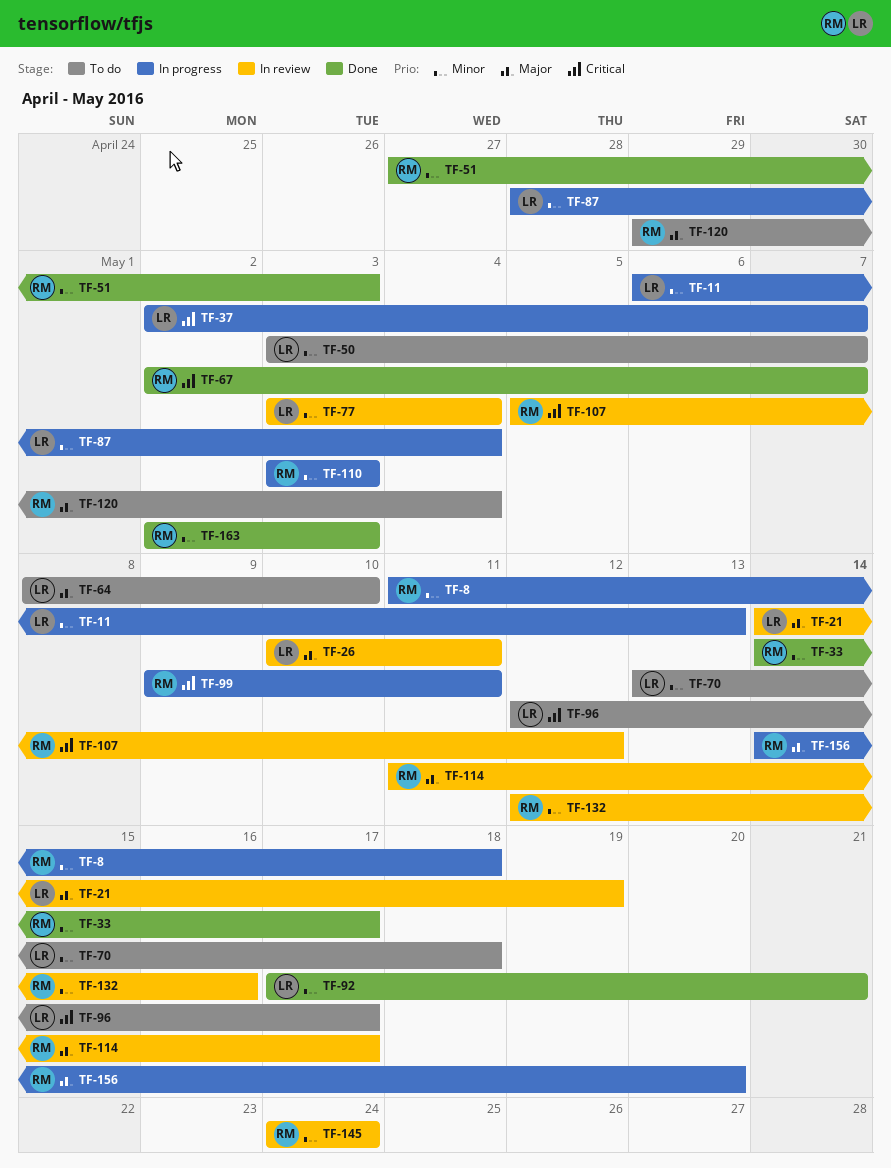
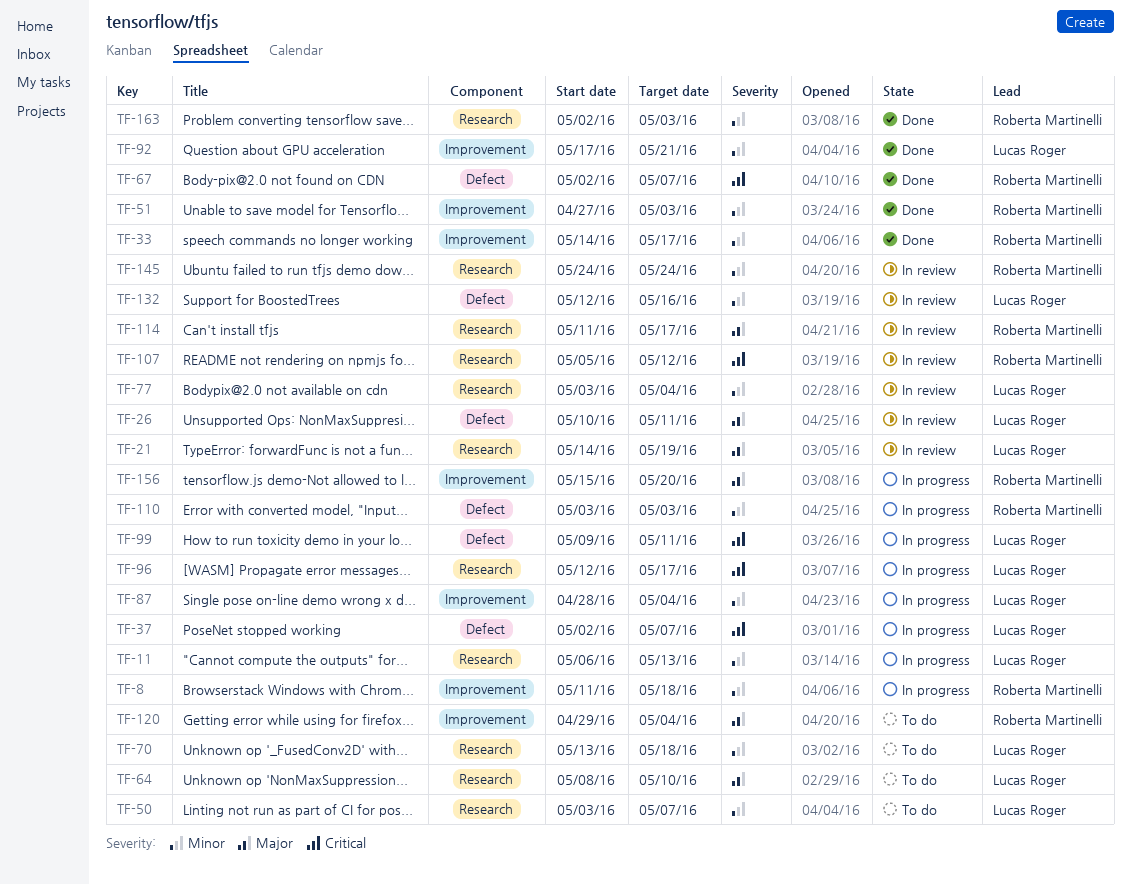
TF-96, status: To do -> In progress
TF-99, owner: Roberta Martinelli -> Lucas Roger
TF-132, owner: Roberta Martinelli -> Lucas Roger
TF-156, start: May 14 -> May 15

